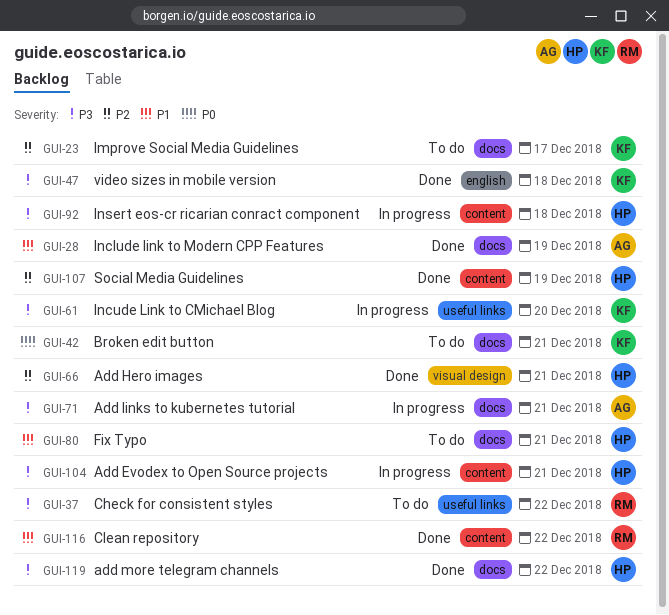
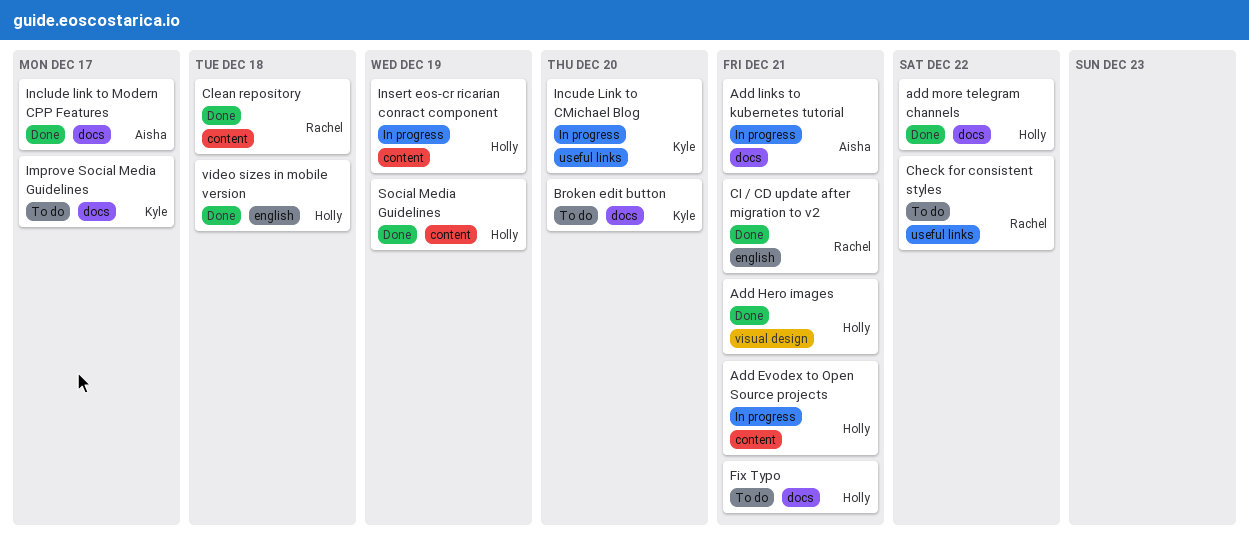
Broken edit button, due: Dec 21 -> Dec 20
CI / CD update after migration to v2: none -> present
Clean repository, due: Dec 22 -> Dec 18
Include link to Modern CPP Features, due: Dec 19 -> Dec 17
Insert eos-cr ricarian conract component, due: Dec 18 -> Dec 19
video sizes in mobile version, owner: Kyle -> Holly

